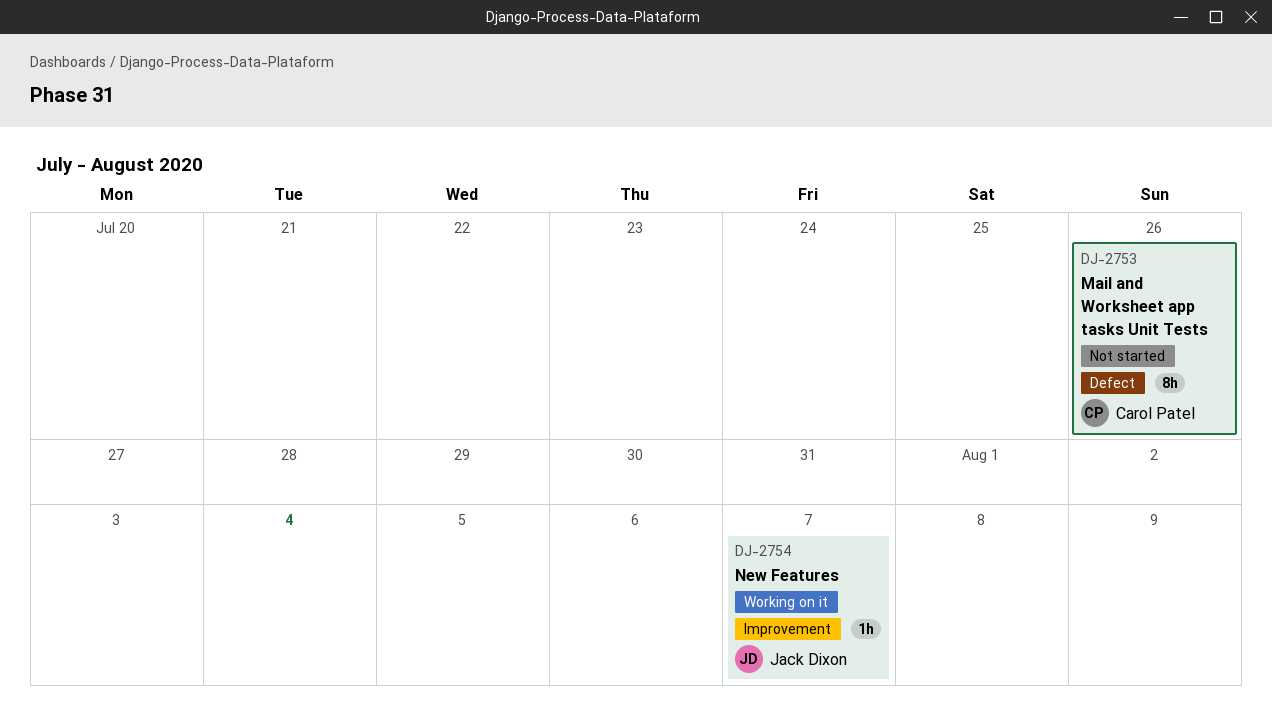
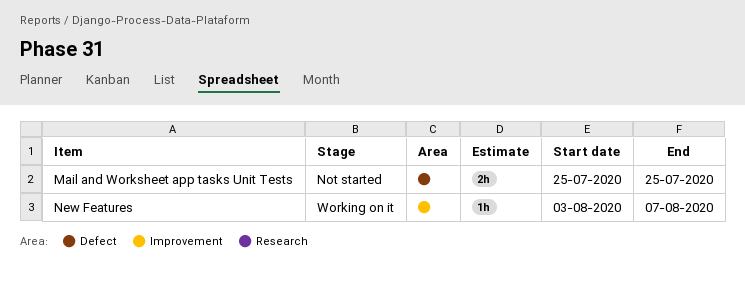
Mail and Worksheet app tasks Unit Tests, estimate: 8h -> 2h
Mail and Worksheet app tasks Unit Tests, due: Jul 26 -> Jul 25

